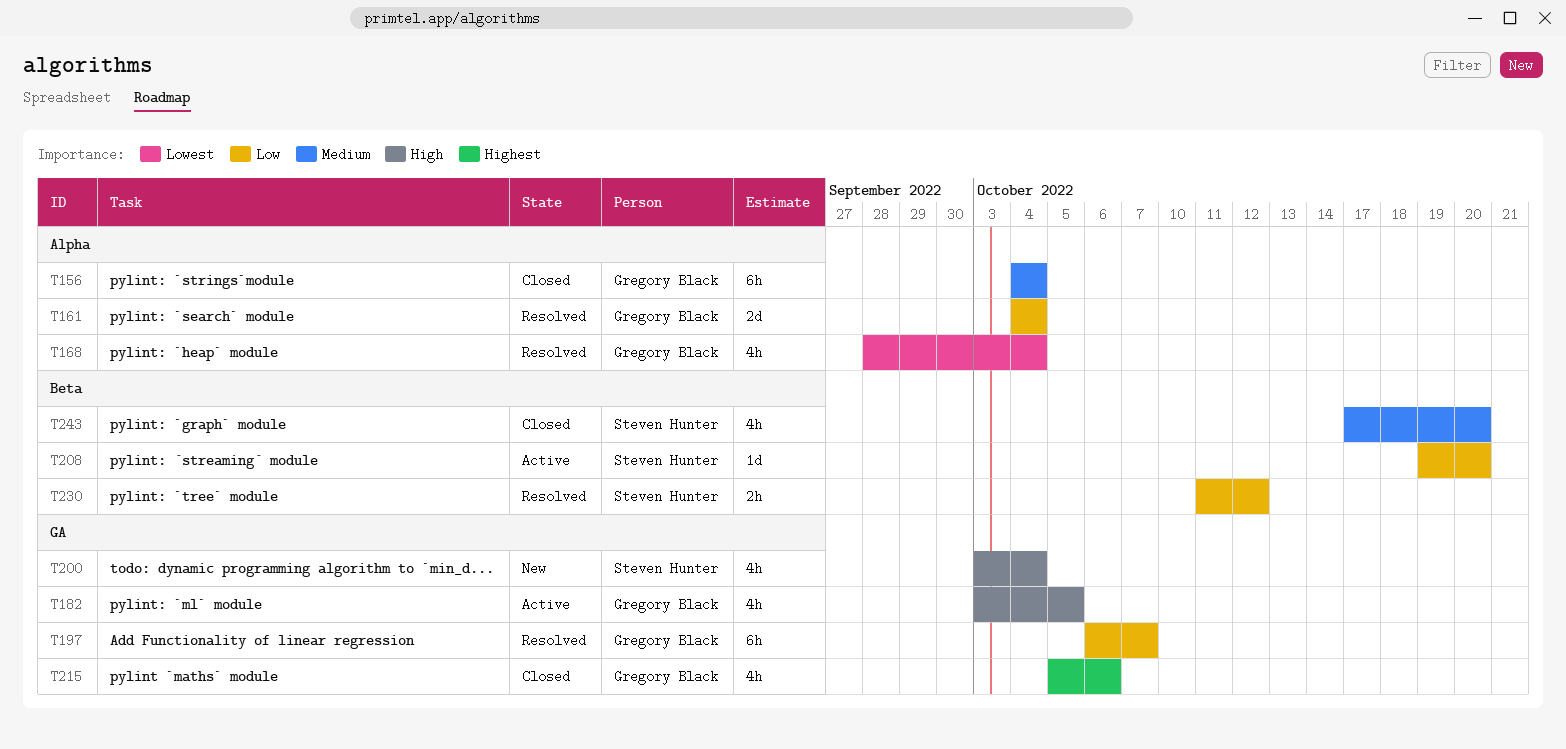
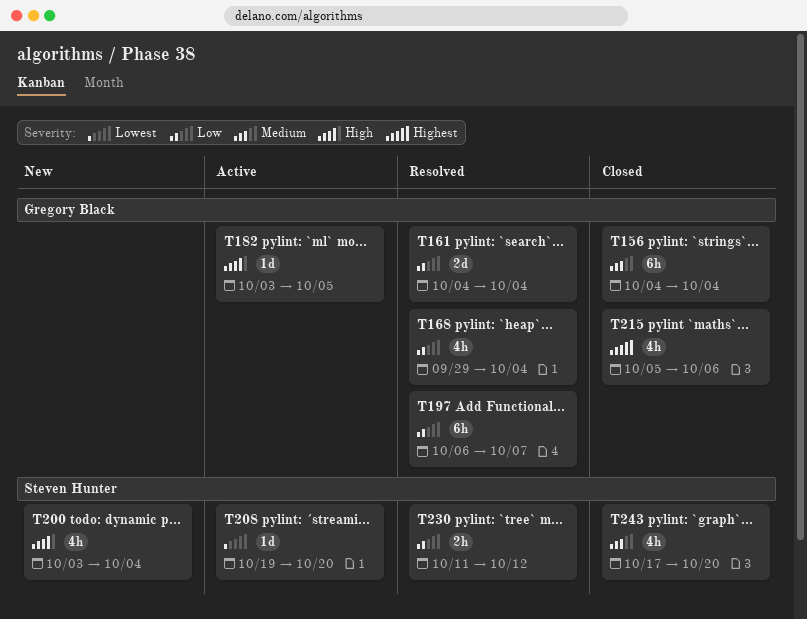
T168, priority: Lowest -> Low
T168, start: Sep 28 -> Sep 29
T182, estimate: 4h -> 1d
T208, priority: Low -> Lowest

